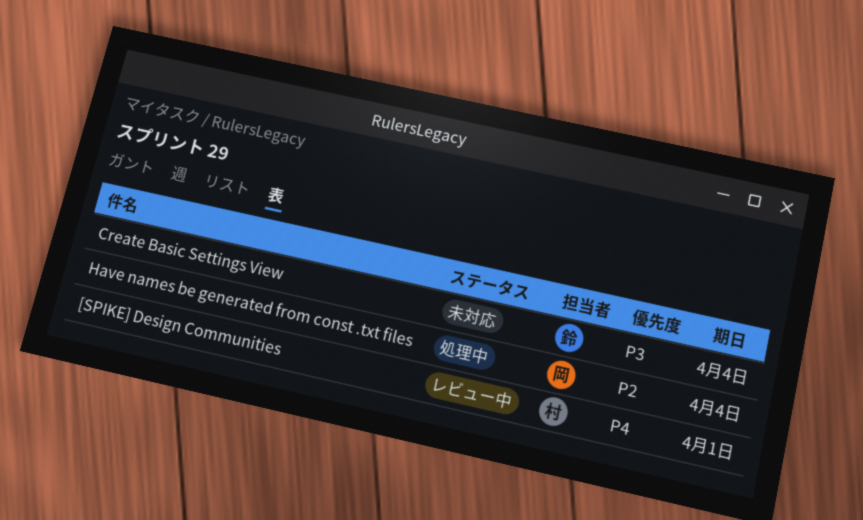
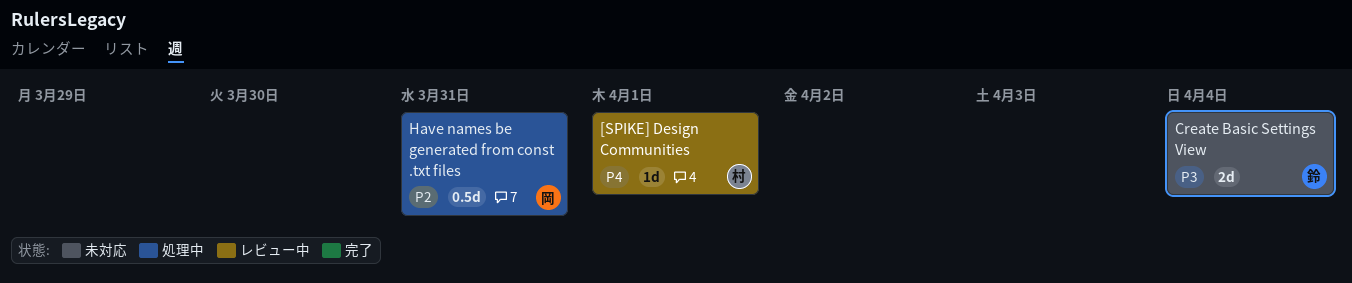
Have names be generated from const .txt files, due: Apr 4 -> Mar 31

